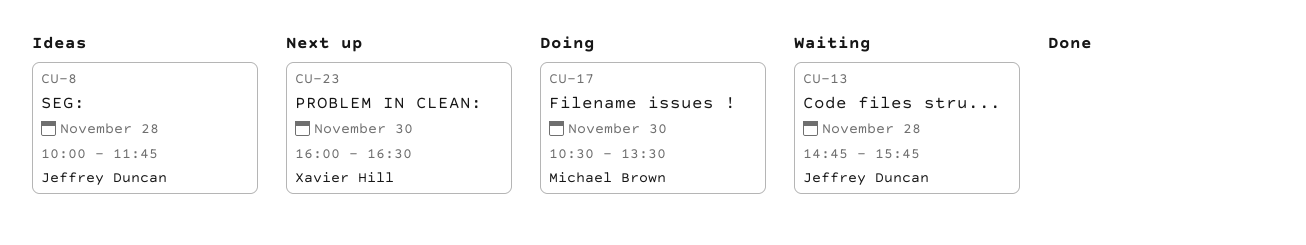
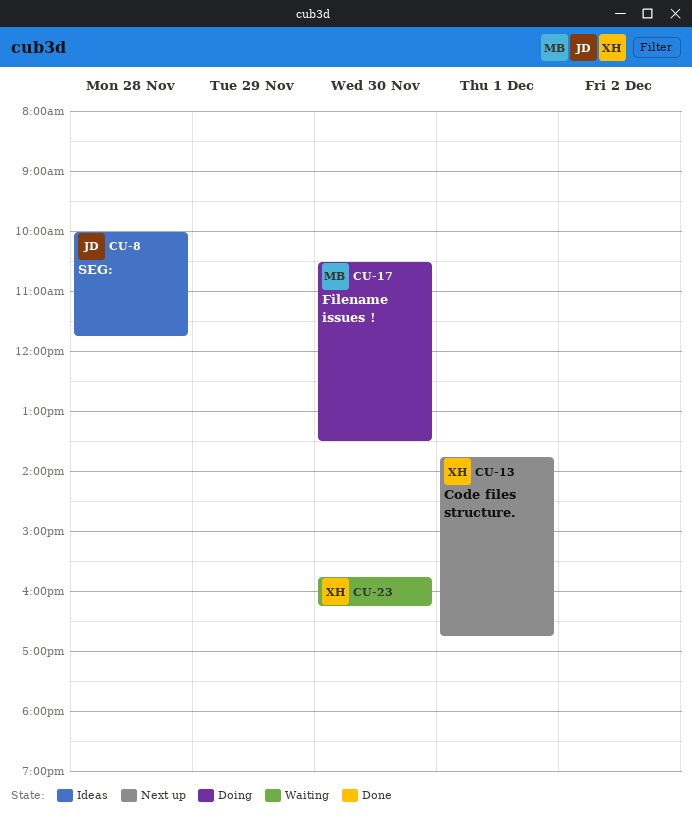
CU-13, status: Waiting -> Next up
CU-13, owner: Jeffrey Duncan -> Xavier Hill
CU-13, day: Nov 28 -> Dec 1
CU-13, begins: 14:45 -> 13:45
CU-13, ends: 15:45 -> 16:45
CU-23, status: Next up -> Waiting
CU-23, begins: 16:00 -> 15:45
CU-23, ends: 16:30 -> 16:15

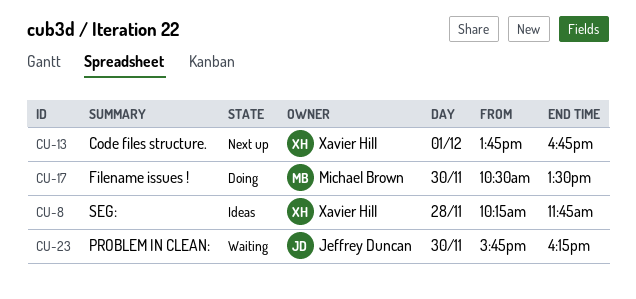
CU-8, owner: Jeffrey Duncan -> Xavier Hill
CU-8, begins: 10:00 -> 10:15
CU-23, owner: Xavier Hill -> Jeffrey Duncan

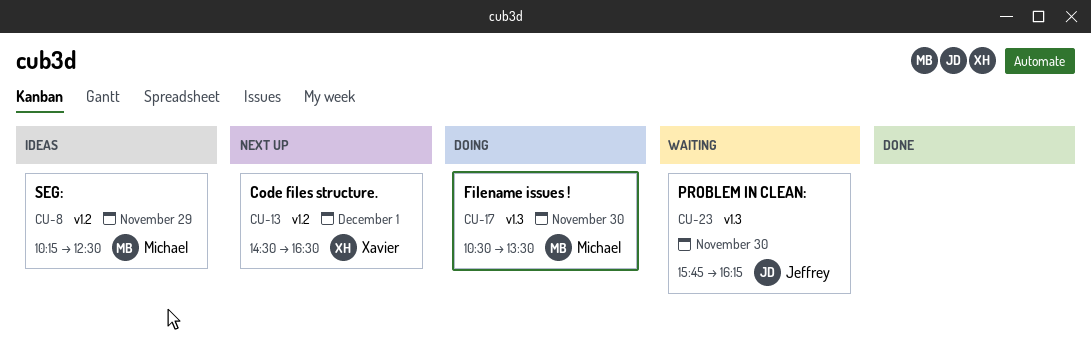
CU-8, owner: Xavier Hill -> Michael Brown
CU-8, day: Nov 28 -> Nov 29
CU-8, ends: 11:45 -> 12:30
CU-13, begins: 13:45 -> 14:30
CU-13, ends: 16:45 -> 16:30

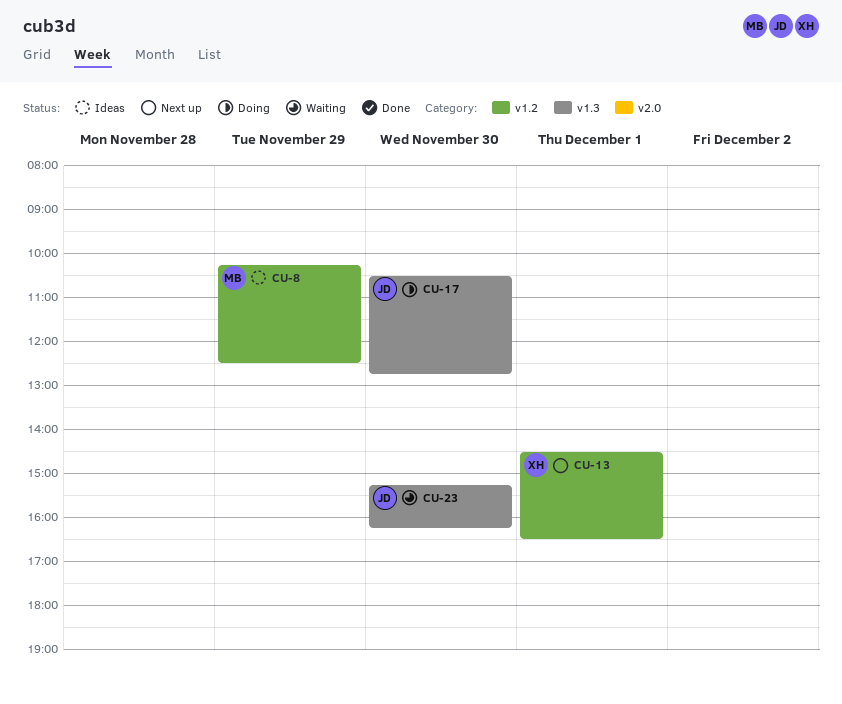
CU-17, owner: Michael -> Jeffrey
CU-17, ends: 13:30 -> 12:45
CU-23, begins: 15:45 -> 15:15

